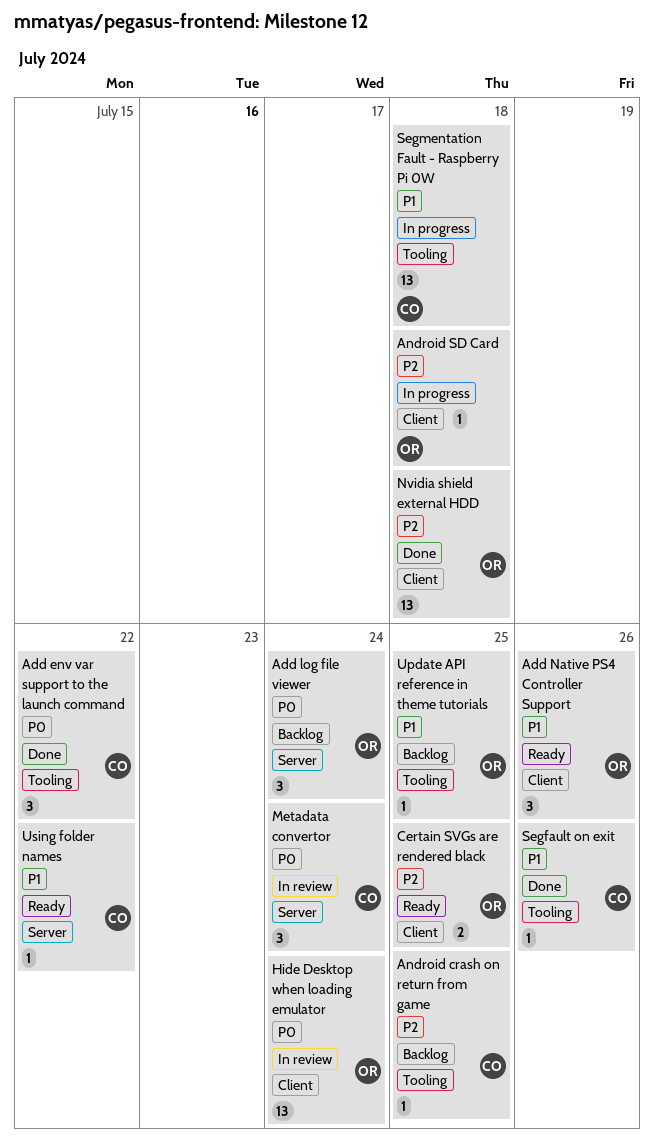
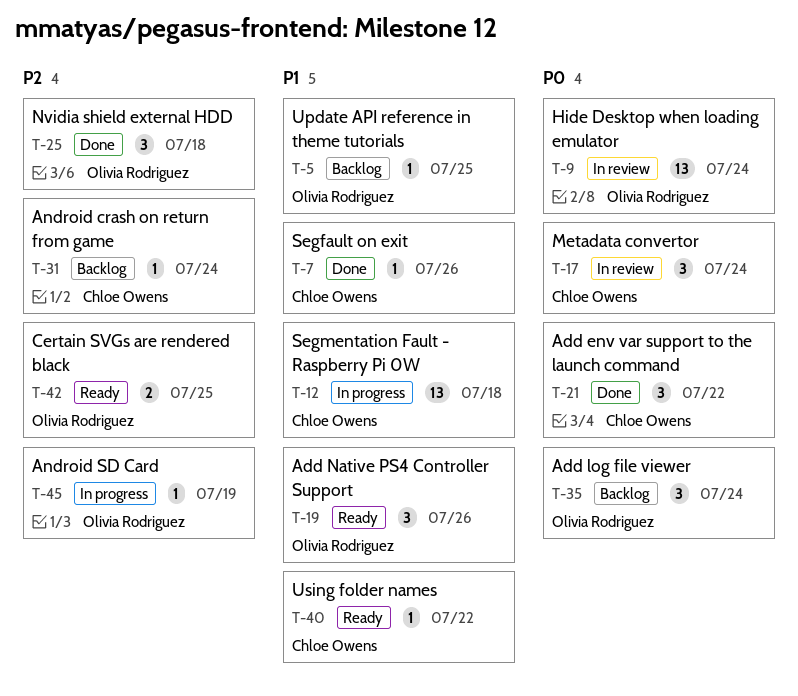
Android crash on return from game, due: Jul 25 -> Jul 24
Android SD Card, due: Jul 18 -> Jul 19
Nvidia shield external HDD, estimate: 13 -> 3

